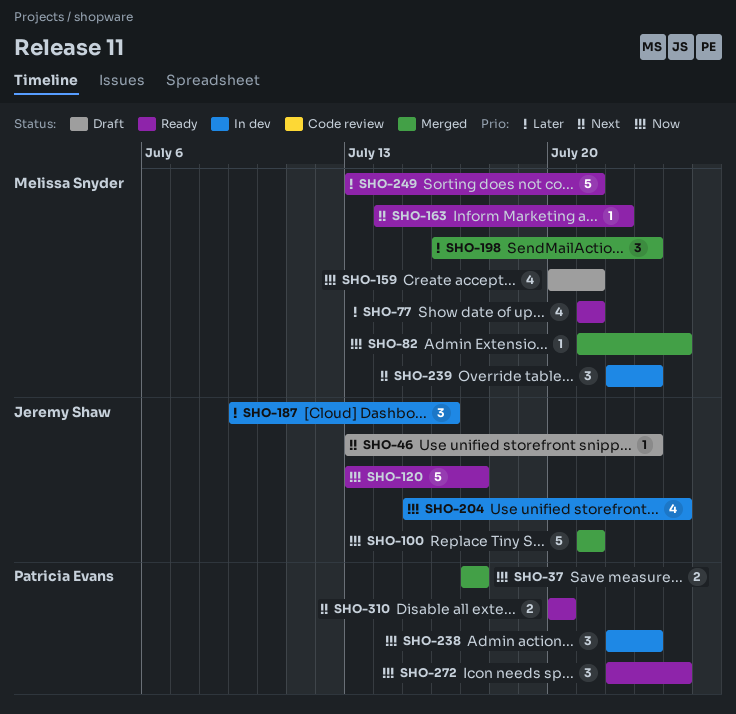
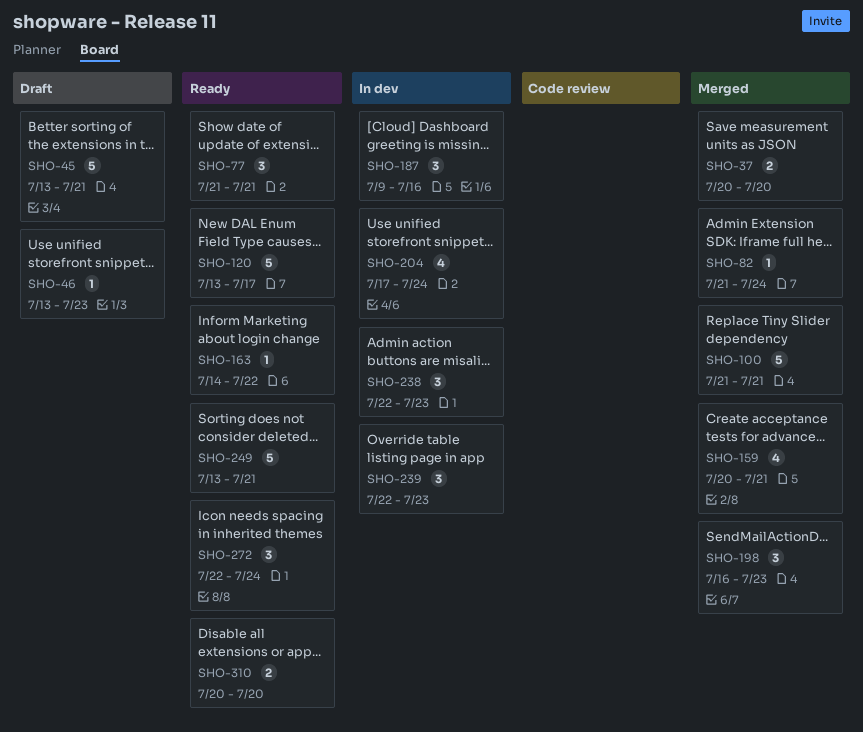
SHO-37, start: Jul 17 -> Jul 20
SHO-37, due: Jul 17 -> Jul 20
SHO-45: none -> present
SHO-77, estimate: 4 -> 3
SHO-159, status: Draft -> Merged
SHO-204, start: Jul 15 -> Jul 17

